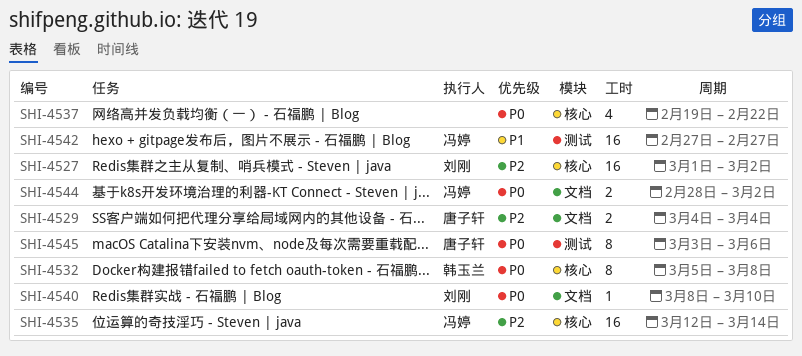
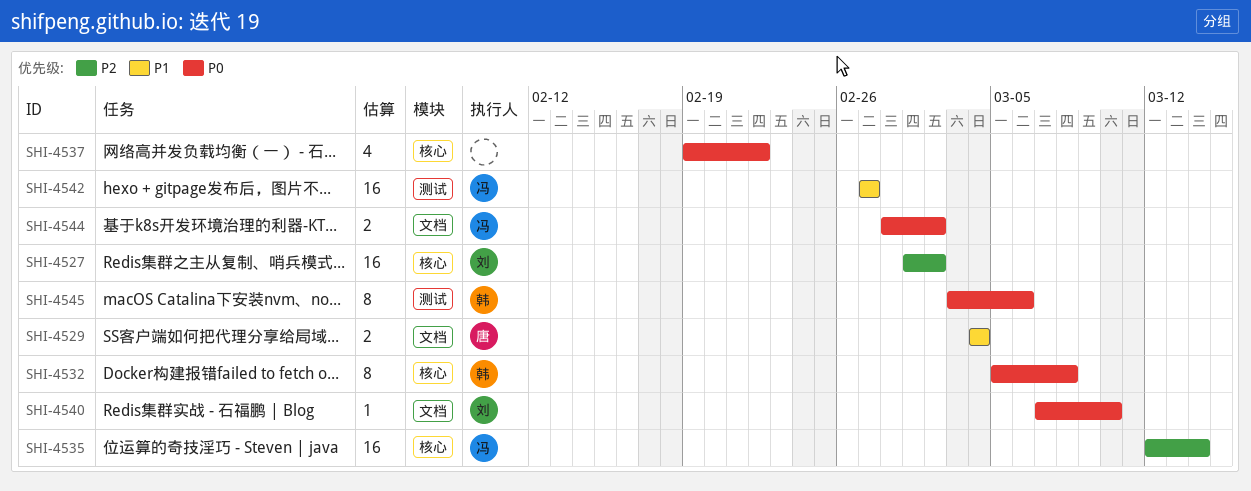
SHI-4529, priority: P2 -> P1
SHI-4540, start: Mar 8 -> Mar 7
SHI-4545, owner: 唐子轩 -> 韩玉兰

